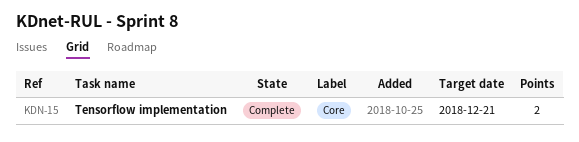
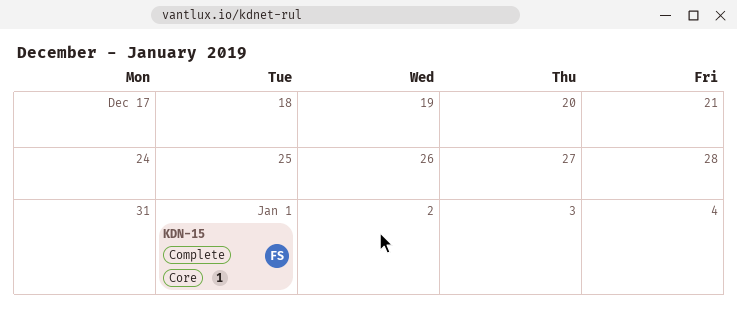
KDN-15, estimate: 2 -> 1
KDN-15, due: Dec 21 -> Jan 1

